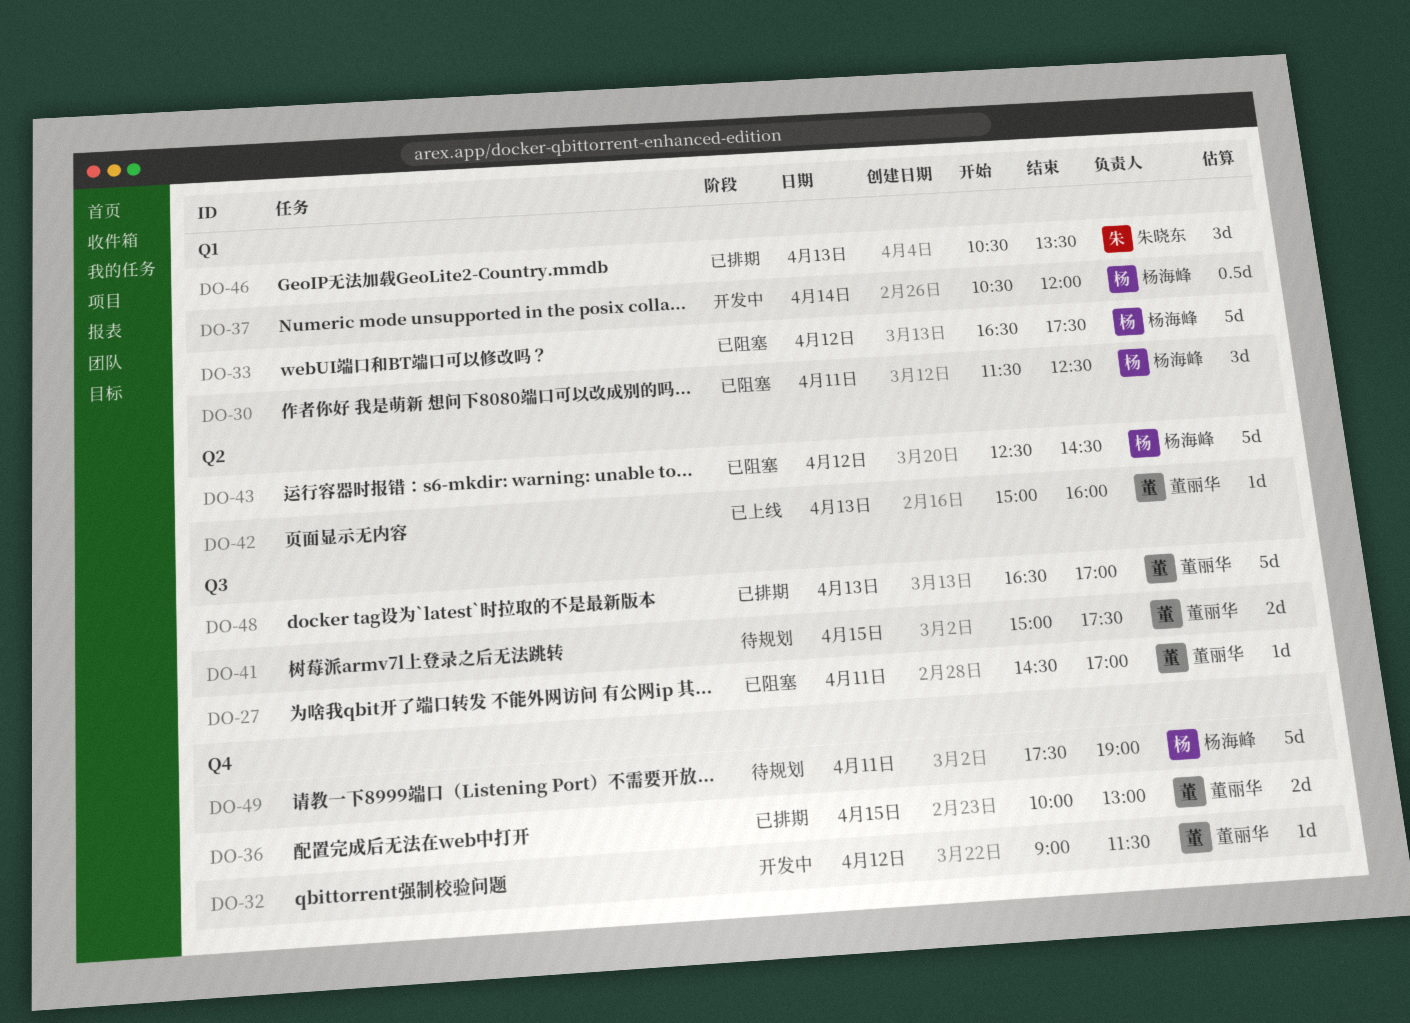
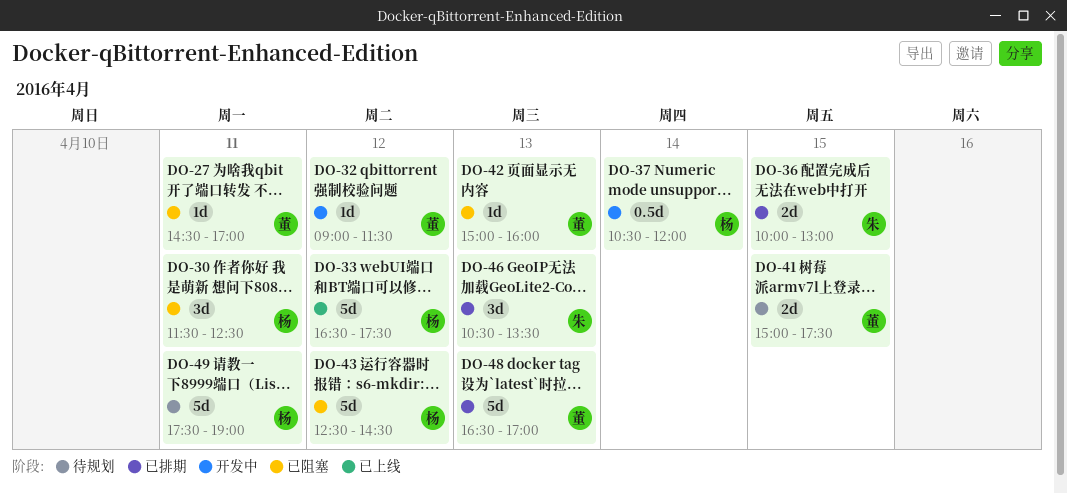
DO-33, status: 已阻塞 -> 已上线
DO-36, owner: 董丽华 -> 朱晓东
DO-42, status: 已上线 -> 已阻塞

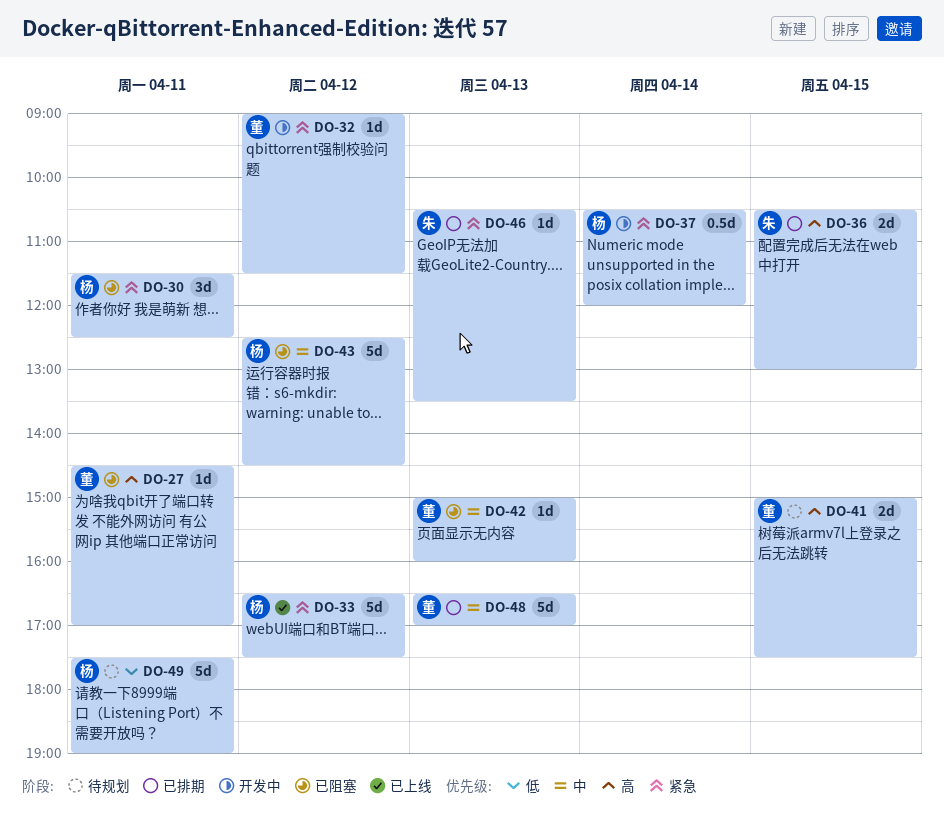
DO-36, begins: 10:00 -> 10:30
DO-46, estimate: 3d -> 1d

